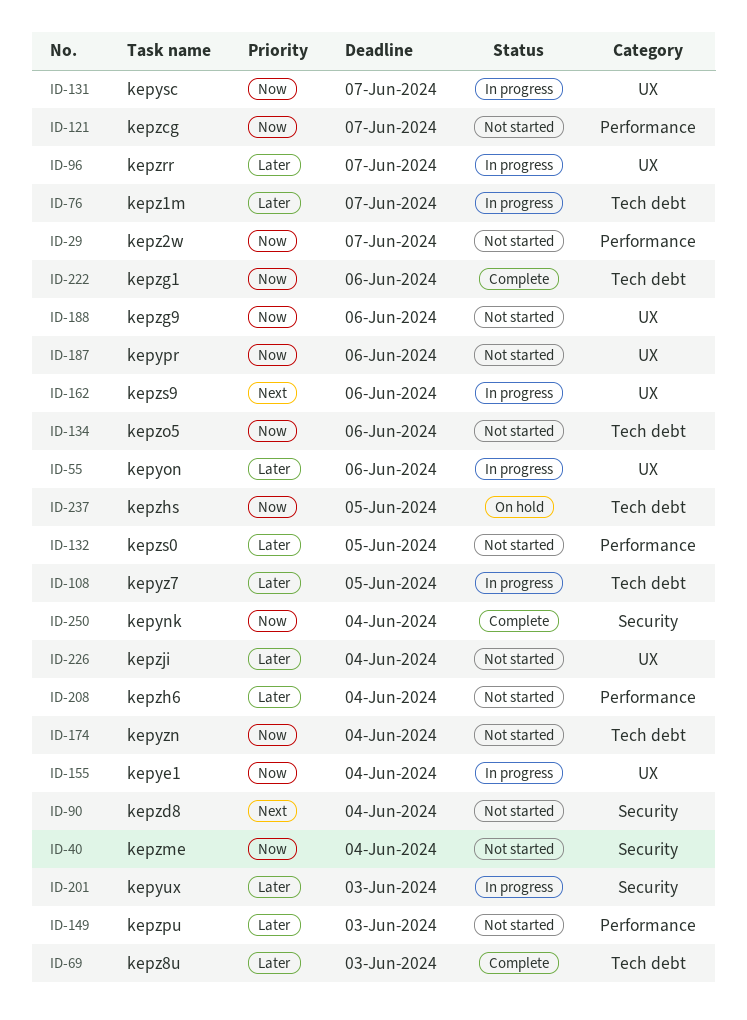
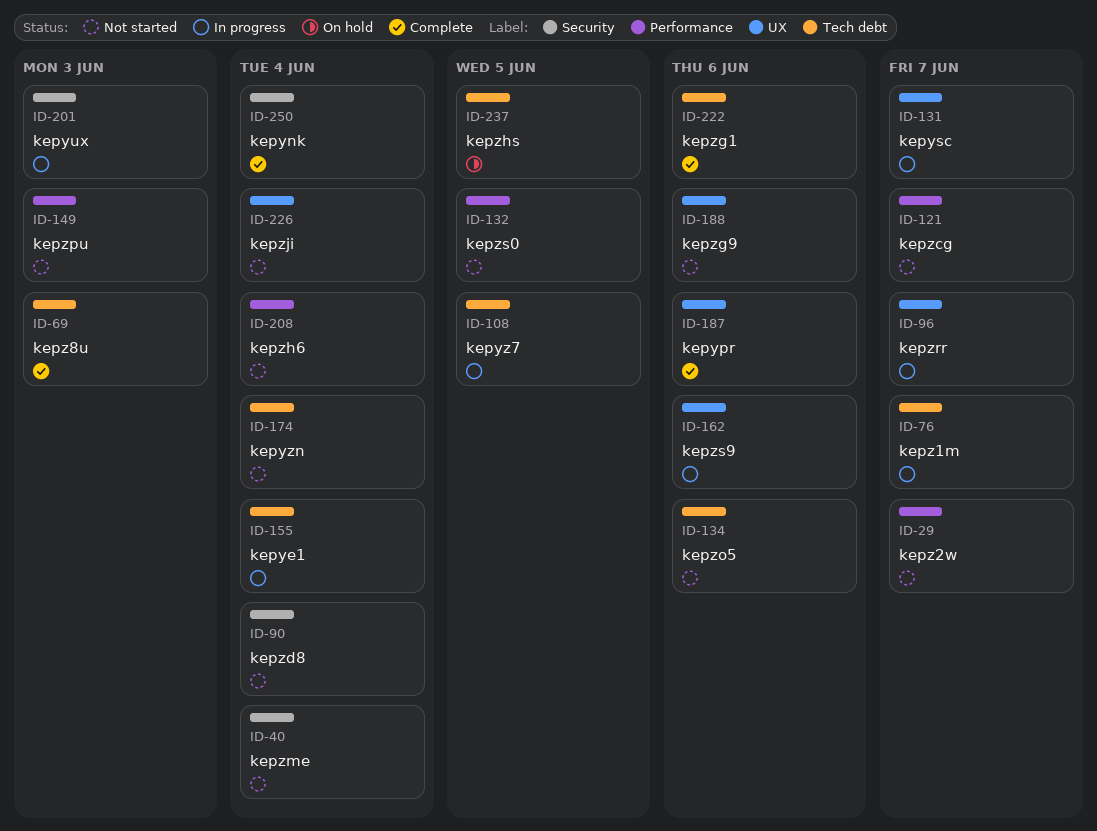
ID-55: present -> none
ID-155, label: UX -> Tech debt
ID-187, status: Not started -> Complete

